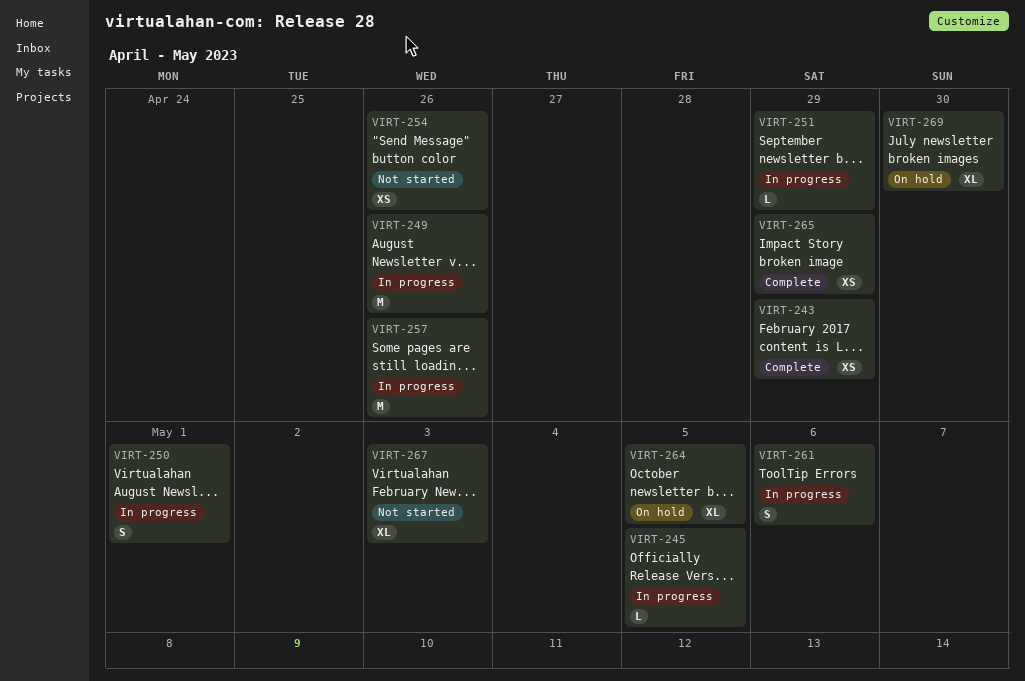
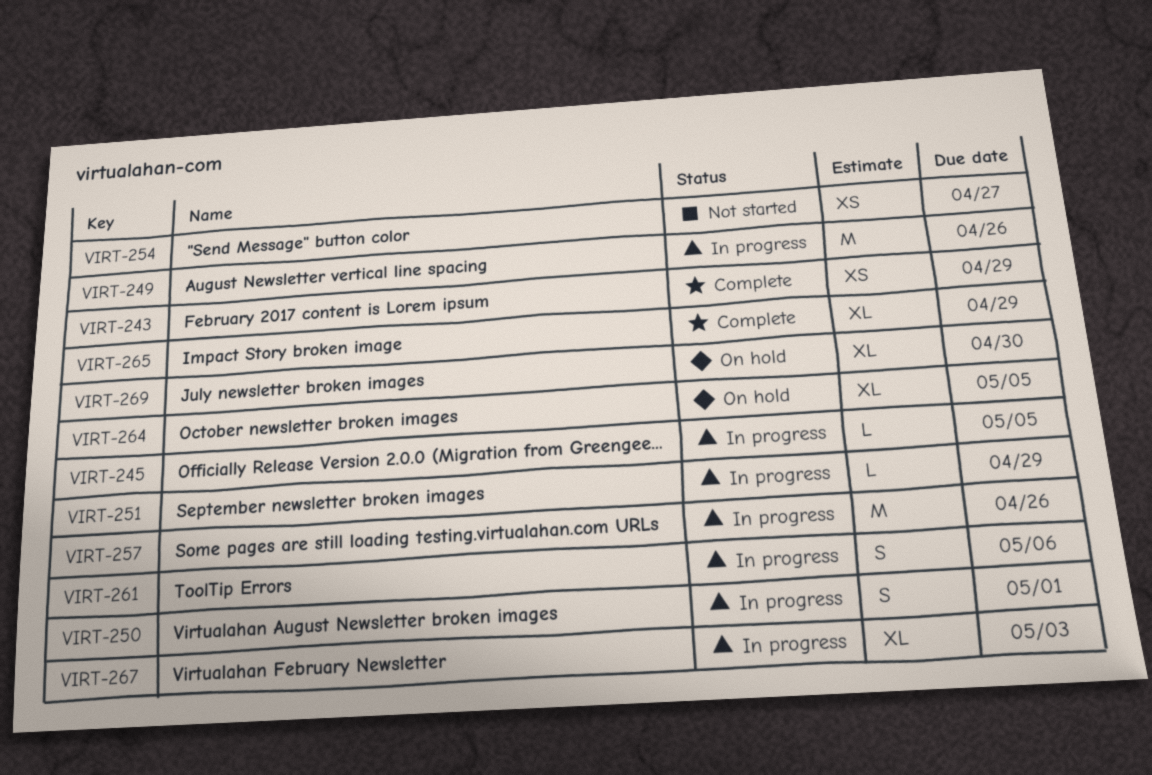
VIRT-254, due: Apr 26 -> Apr 27
VIRT-265, estimate: XS -> XL
VIRT-267, status: Not started -> In progress

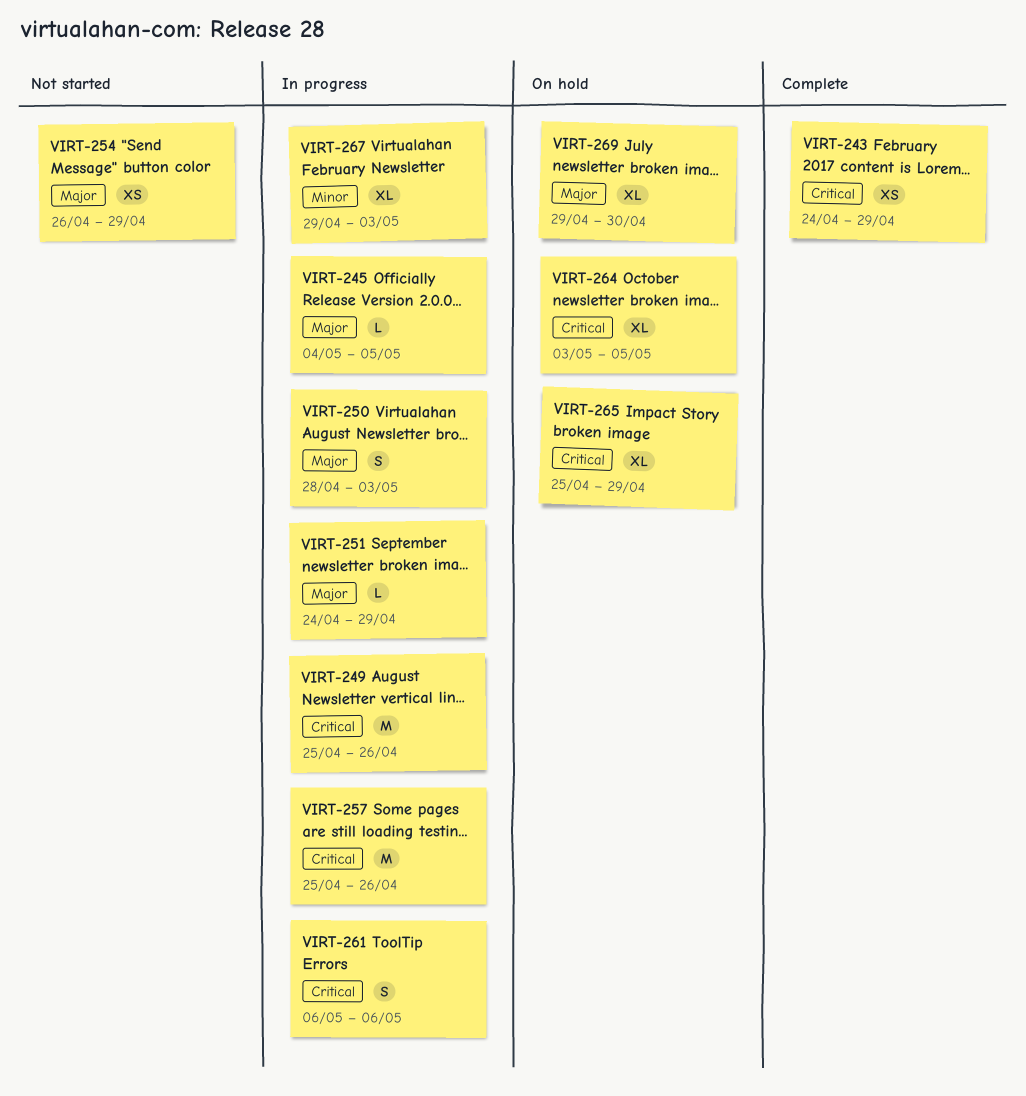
VIRT-250, due: May 1 -> May 3
VIRT-254, due: Apr 27 -> Apr 29
VIRT-265, status: Complete -> On hold

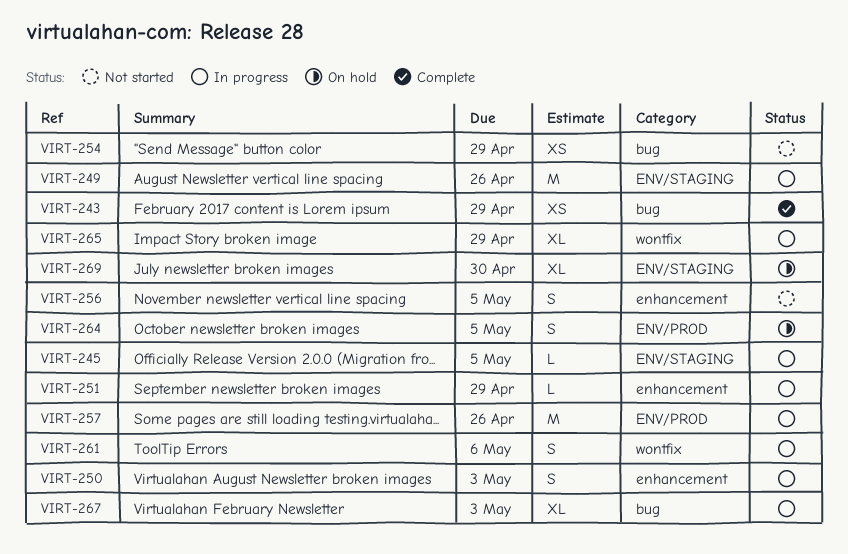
VIRT-256: none -> present
VIRT-264, estimate: XL -> S
VIRT-265, status: On hold -> In progress

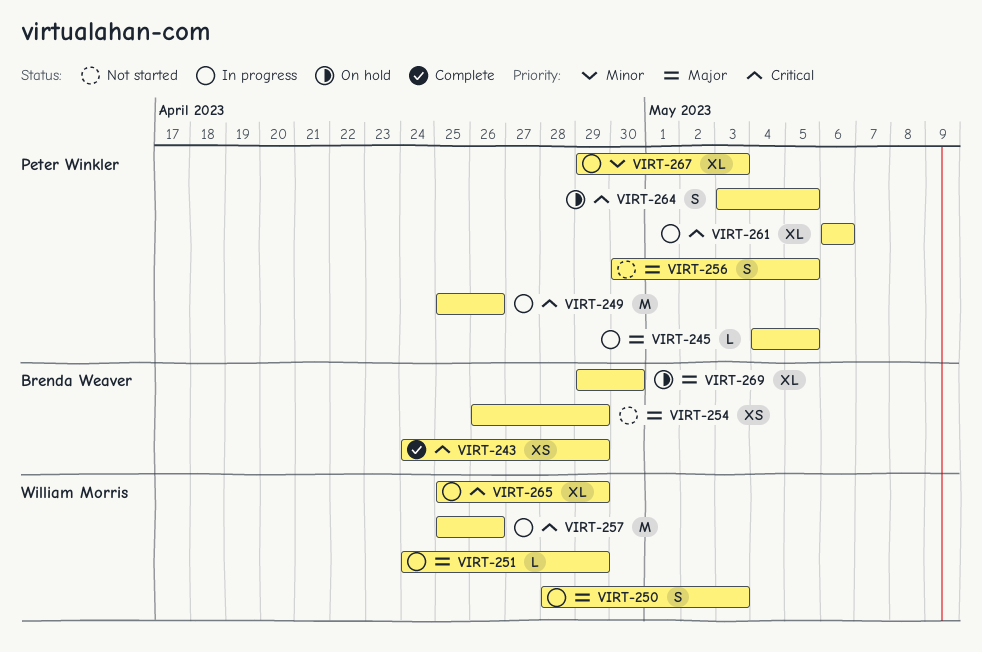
VIRT-261, estimate: S -> XL

